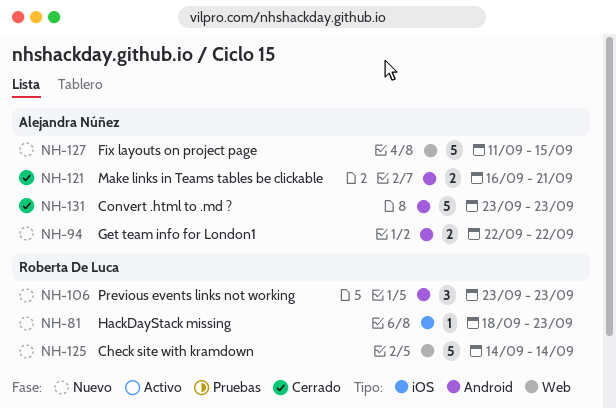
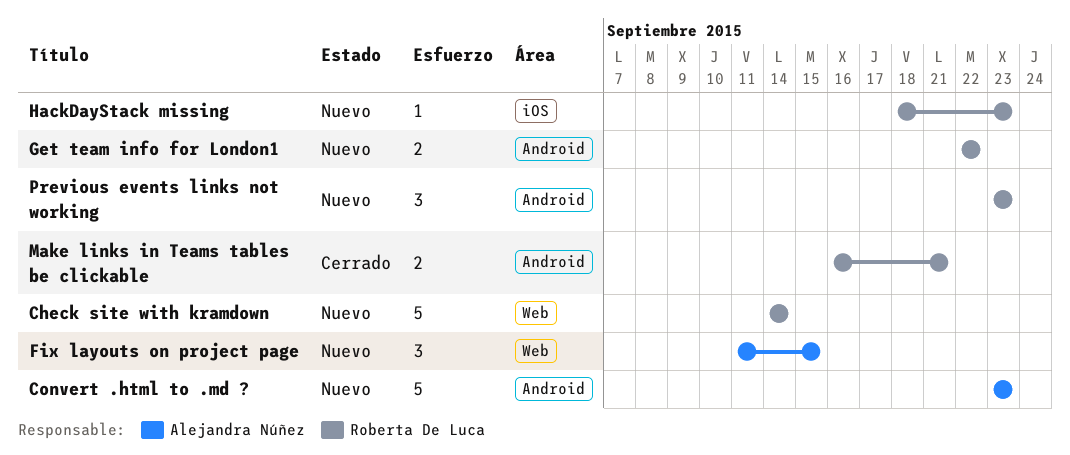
Convert .html to .md ?, status: Cerrado -> Nuevo
Fix layouts on project page, estimate: 5 -> 3
Get team info for London1, owner: Alejandra Núñez -> Roberta De Luca
Make links in Teams tables be clickable, owner: Alejandra Núñez -> Roberta De Luca

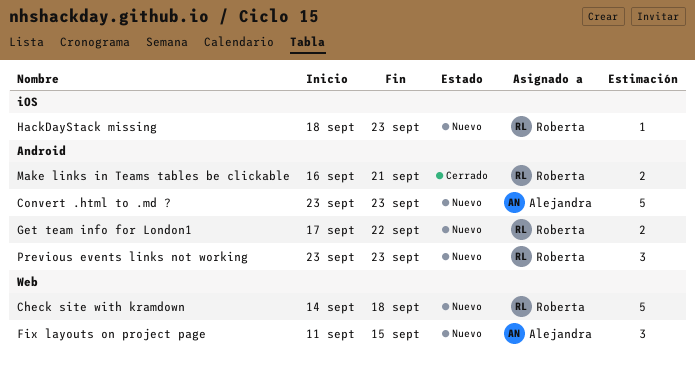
Check site with kramdown, due: Sep 14 -> Sep 18
Get team info for London1, start: Sep 22 -> Sep 17

